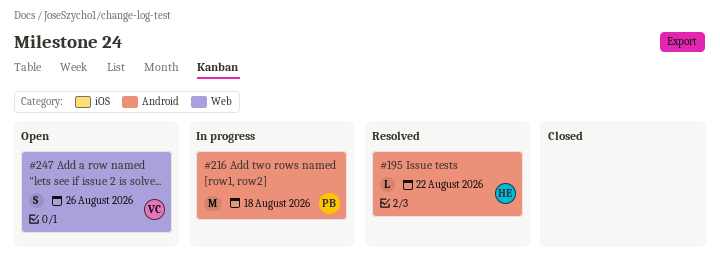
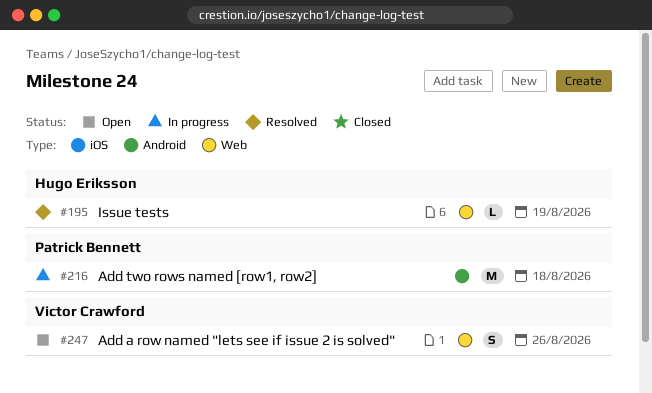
#195, label: Android -> Web
#195, due: Aug 22 -> Aug 19

